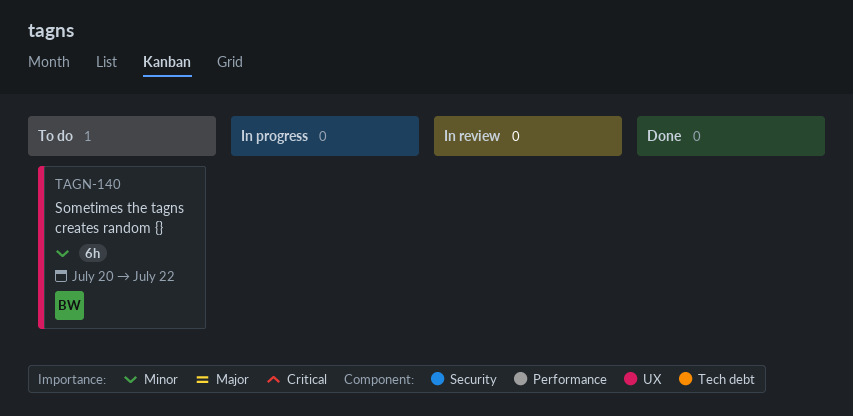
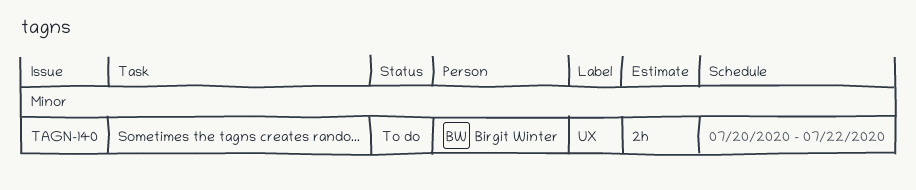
TAGN-140, estimate: 6h -> 2h

